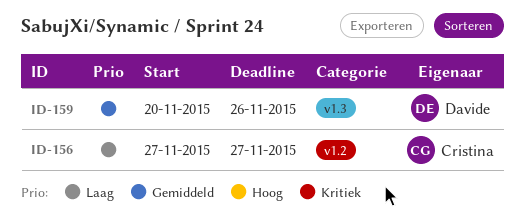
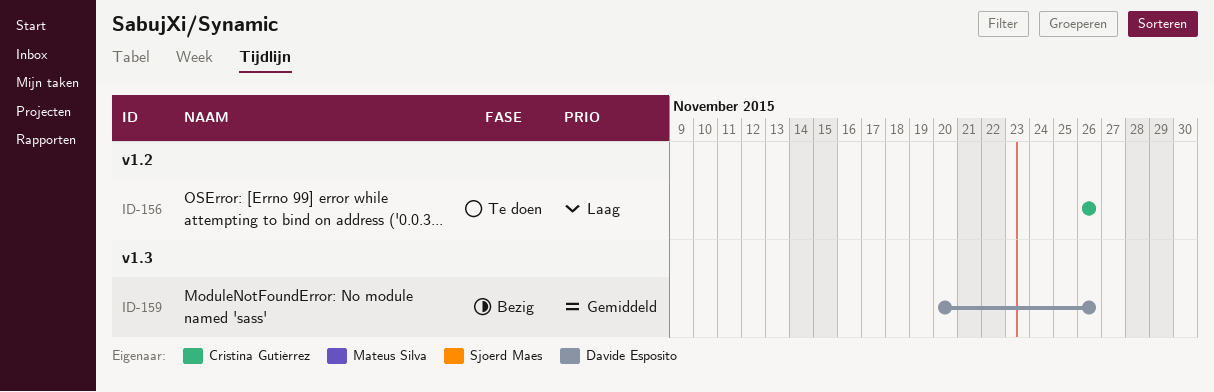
ID-156, start: Nov 27 -> Nov 26
ID-156, due: Nov 27 -> Nov 26

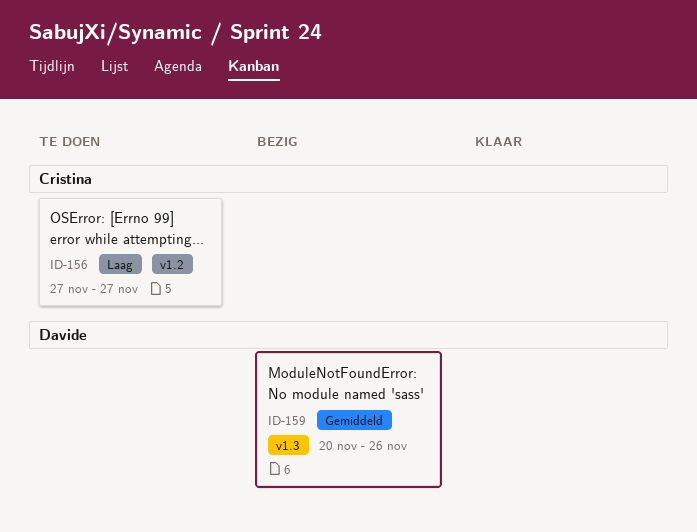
ID-156, start: Nov 26 -> Nov 27
ID-156, due: Nov 26 -> Nov 27

